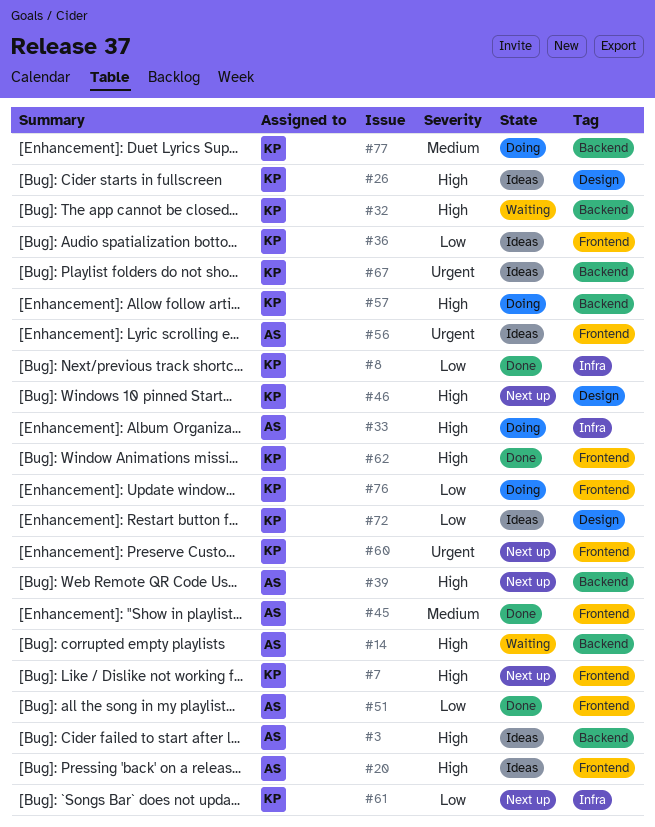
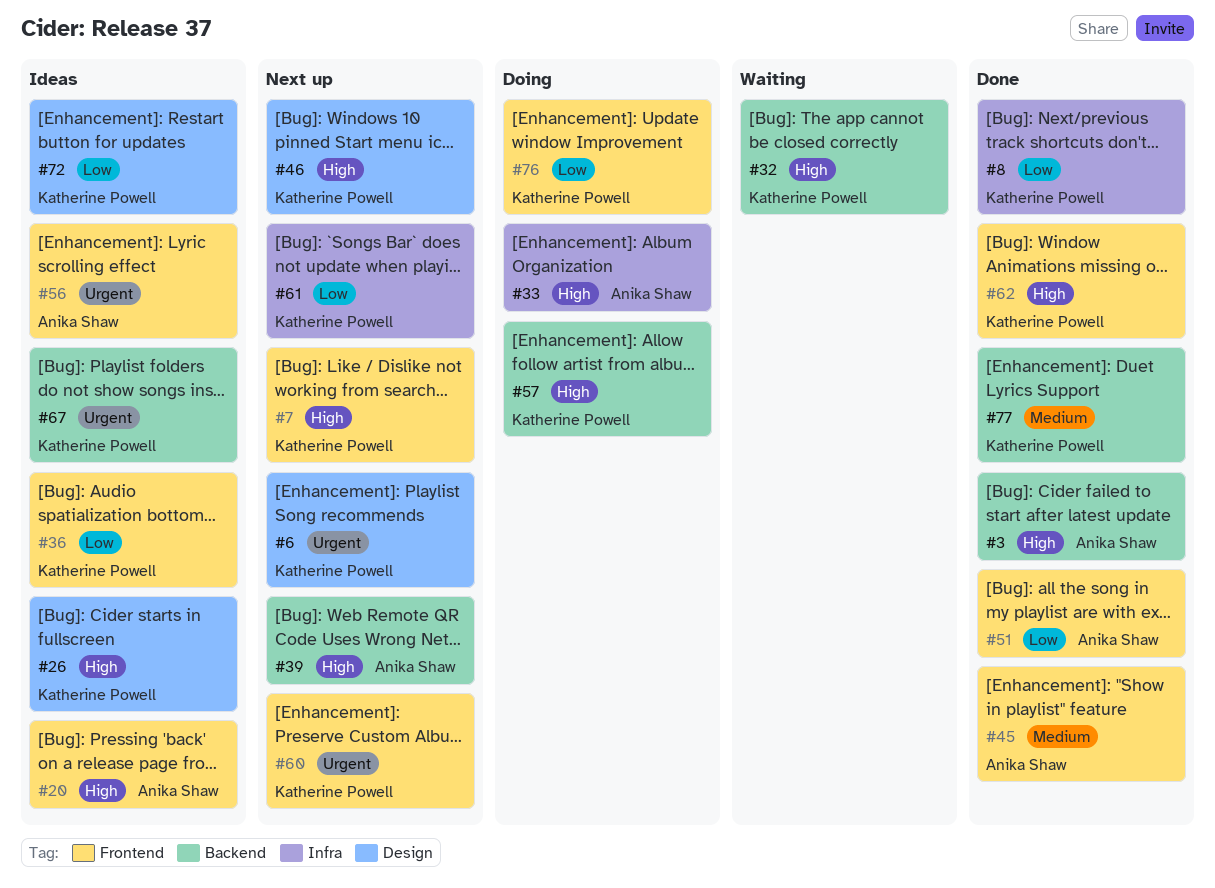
#3, status: Ideas -> Done
#6: none -> present
#14: present -> none
#77, status: Doing -> Done

